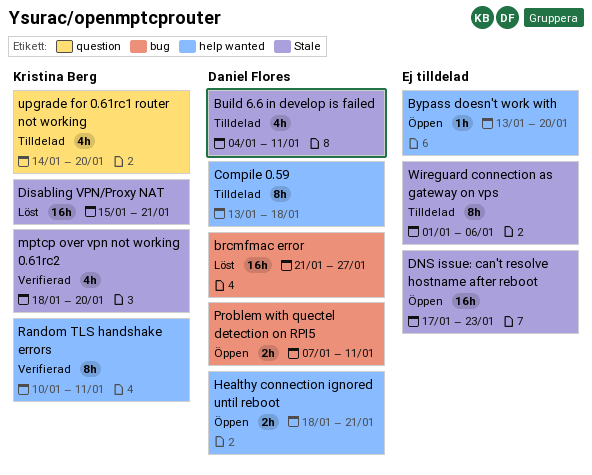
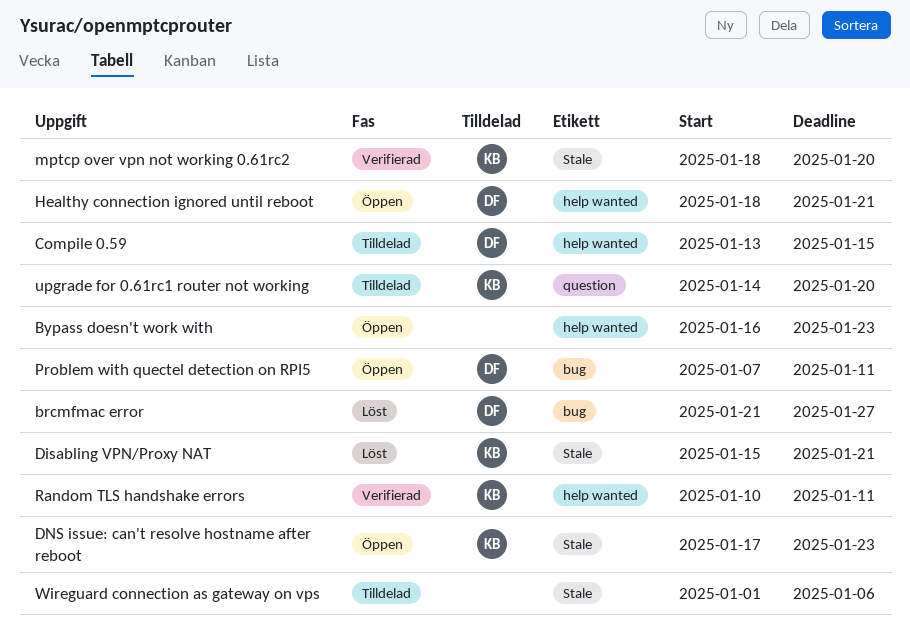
Build 6.6 in develop is failed: present -> none
Bypass doesn't work with, start: Jan 13 -> Jan 16
Bypass doesn't work with, due: Jan 20 -> Jan 23
Compile 0.59, due: Jan 18 -> Jan 15
DNS issue: can't resolve hostname after reboot, owner: none -> Kristina Berg

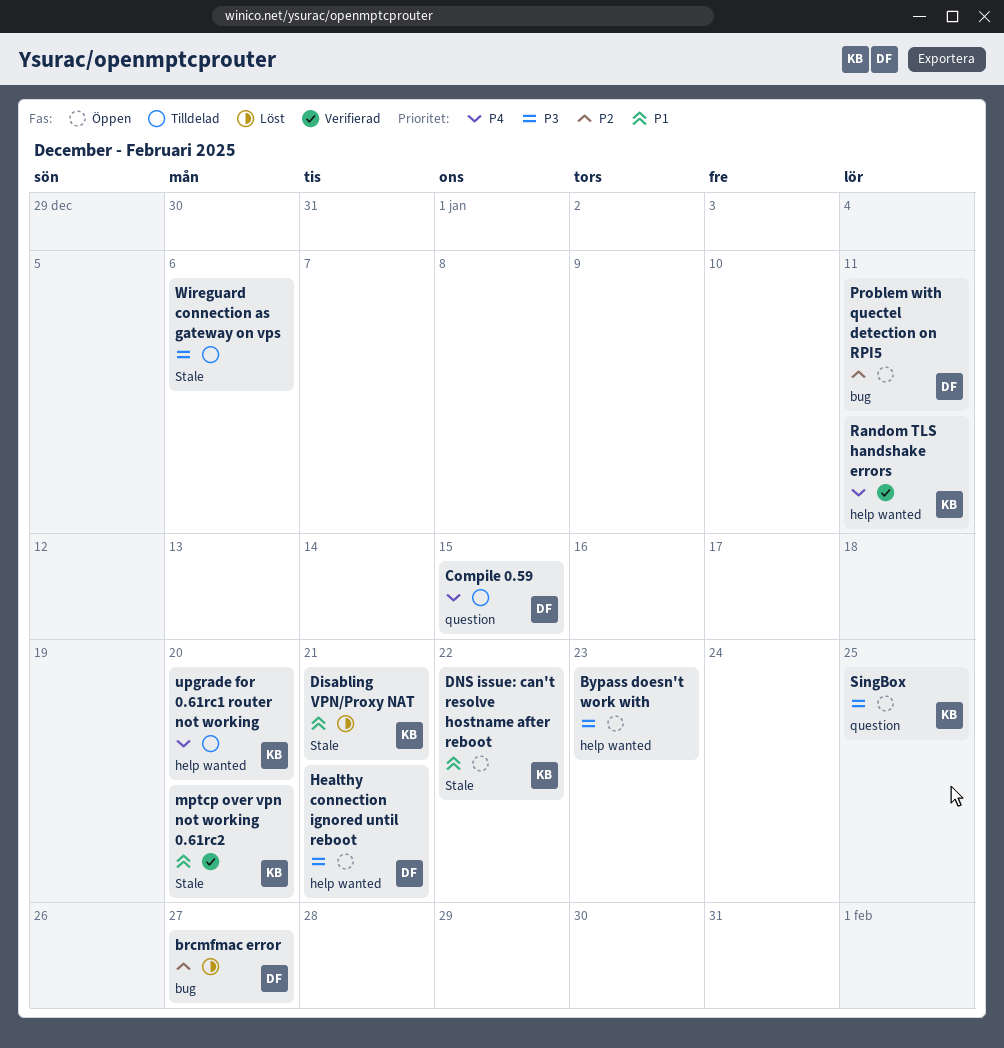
Compile 0.59, label: help wanted -> question
DNS issue: can't resolve hostname after reboot, due: Jan 23 -> Jan 22
SingBox: none -> present
upgrade for 0.61rc1 router not working, label: question -> help wanted

